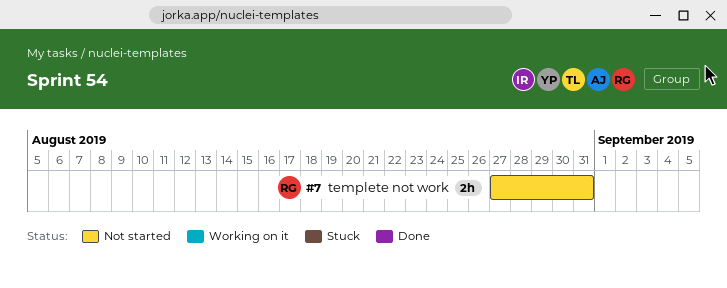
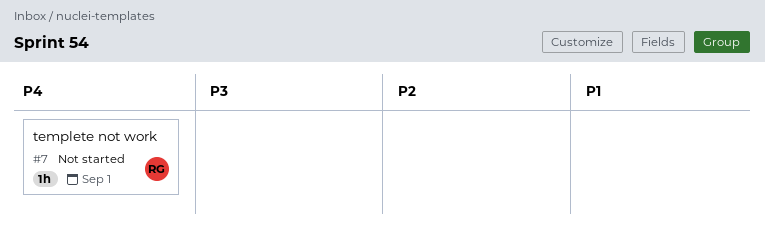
#7, estimate: 2h -> 1h
#7, due: Aug 31 -> Sep 1

